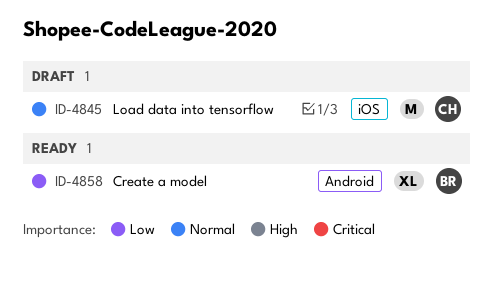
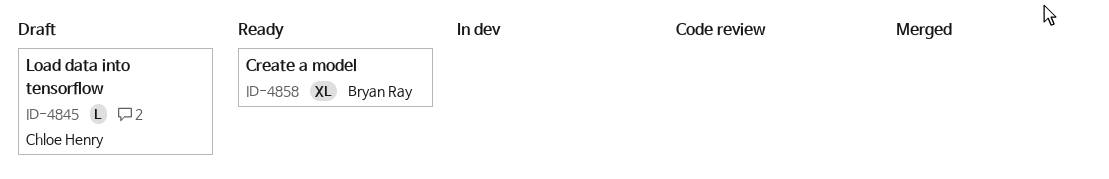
ID-4845, estimate: M -> L

